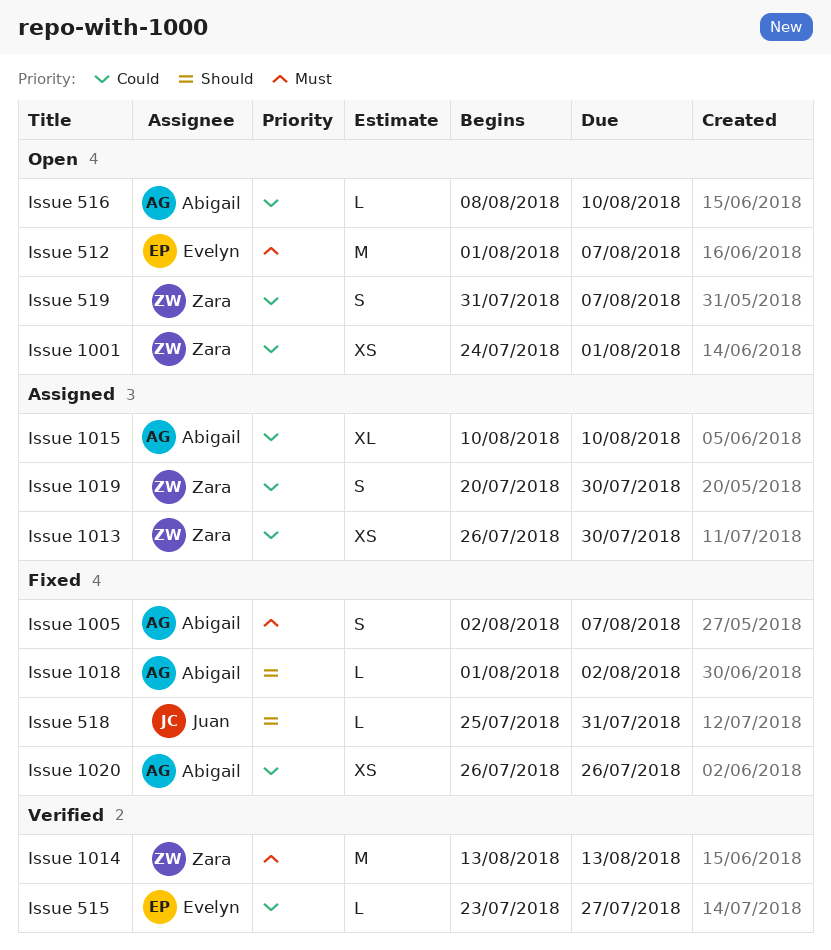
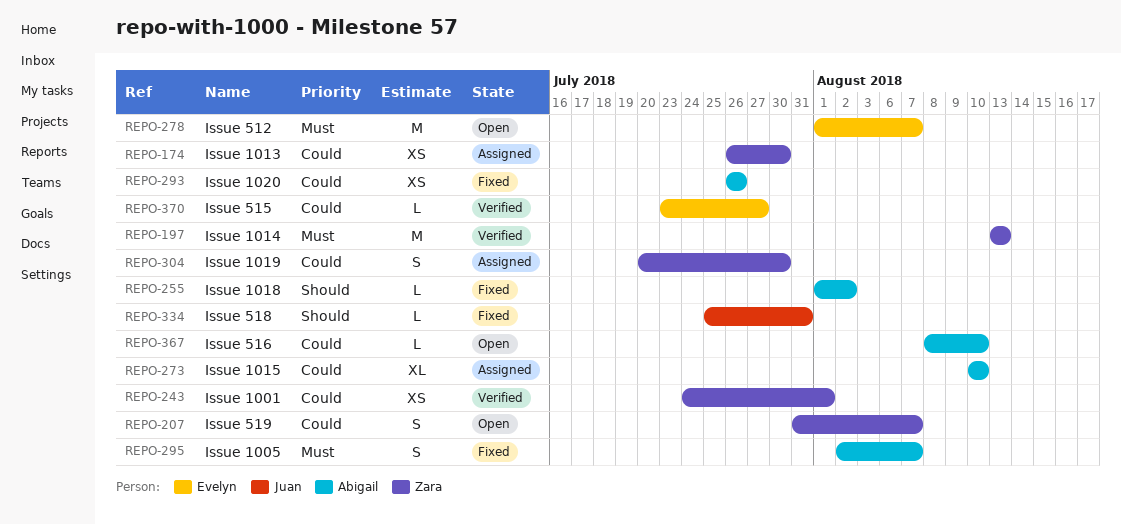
Issue 1001, status: Open -> Verified

